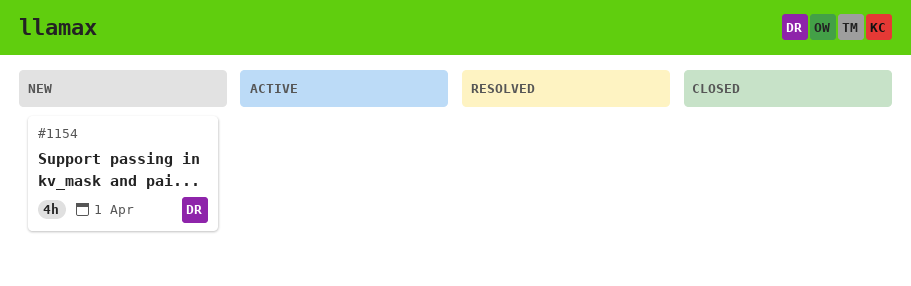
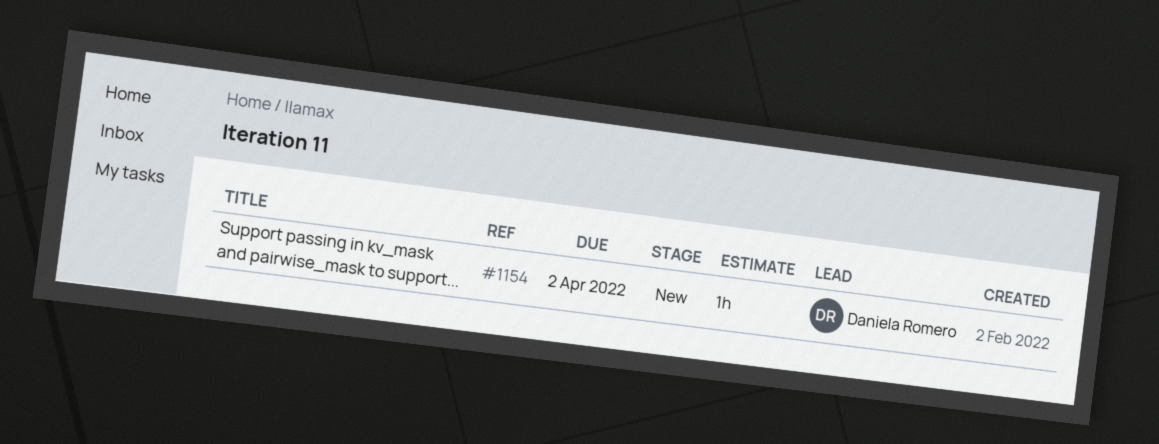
#1154, estimate: 4h -> 1h
#1154, due: Apr 1 -> Apr 2

